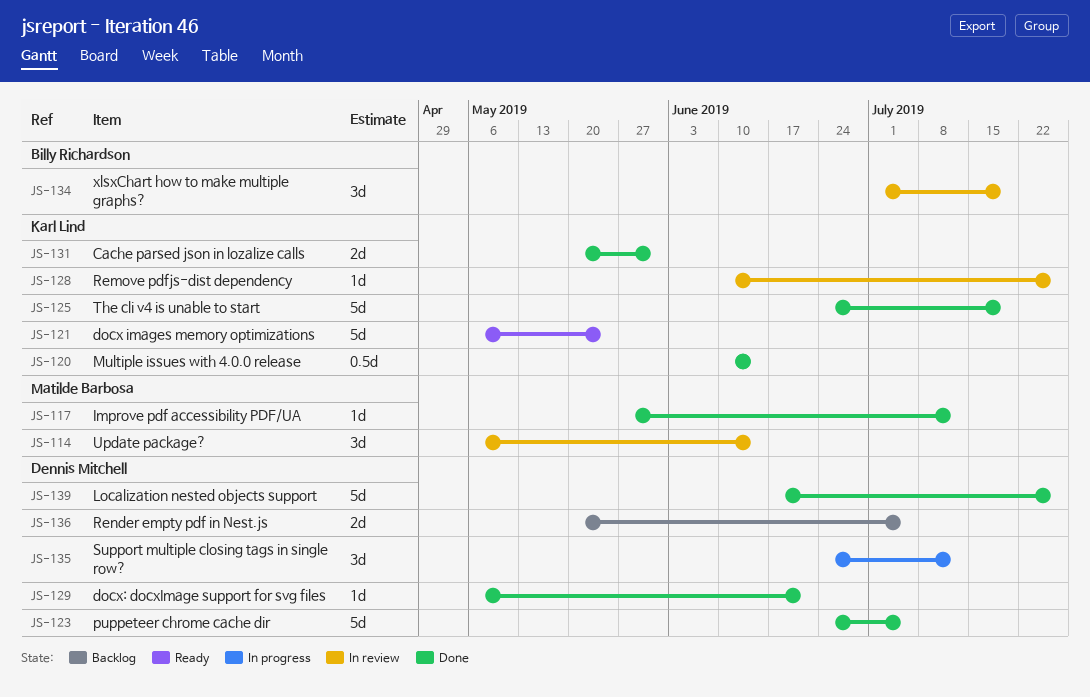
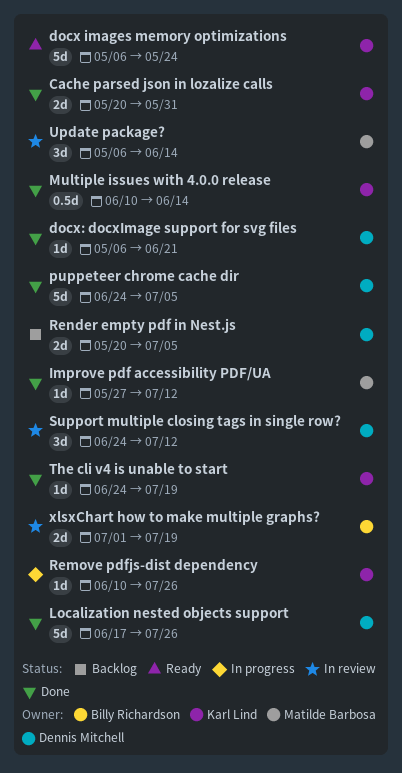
Remove pdfjs-dist dependency, status: In review -> In progress
Support multiple closing tags in single row?, status: In progress -> In review
The cli v4 is unable to start, estimate: 5d -> 1d
xlsxChart how to make multiple graphs?, estimate: 3d -> 2d

